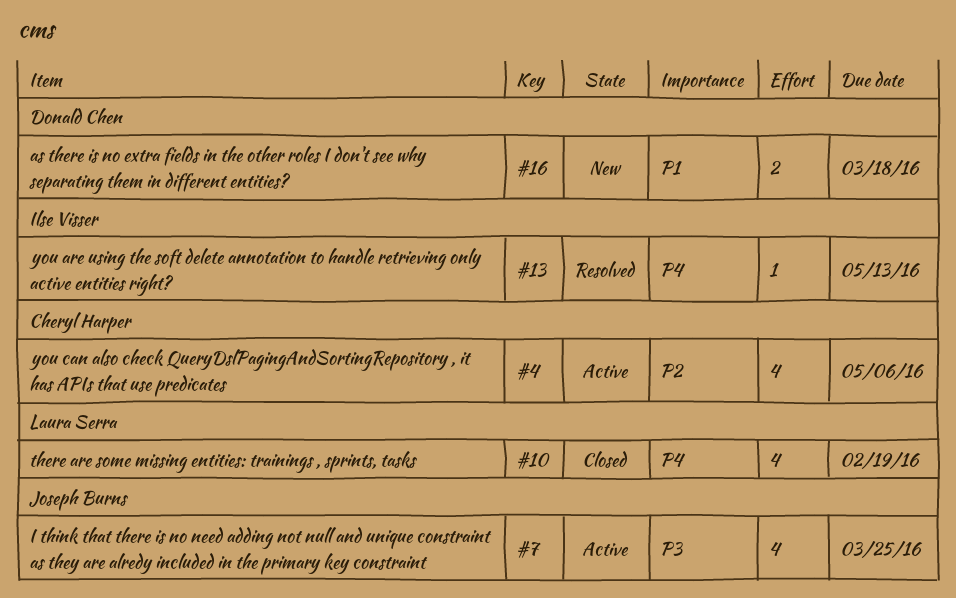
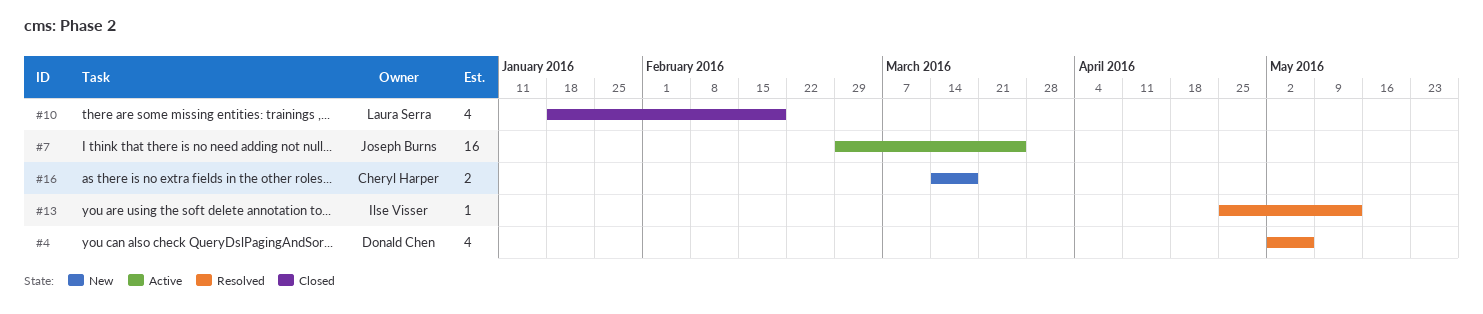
#4, status: Active -> Resolved
#4, owner: Cheryl Harper -> Donald Chen
#7, estimate: 4 -> 16
#16, owner: Donald Chen -> Cheryl Harper

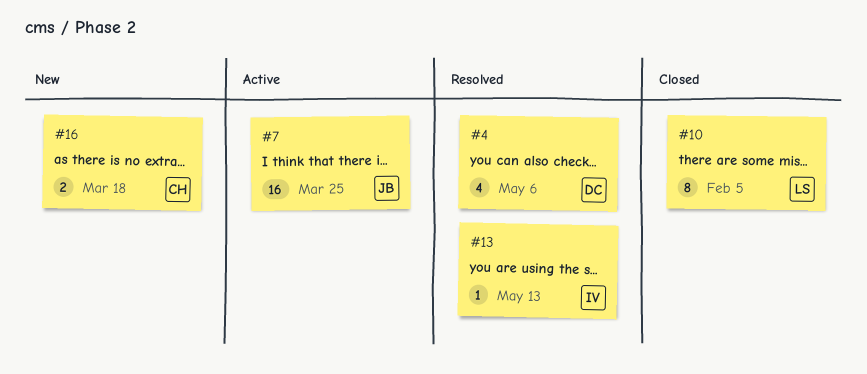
#10, estimate: 4 -> 8
#10, due: Feb 19 -> Feb 5

